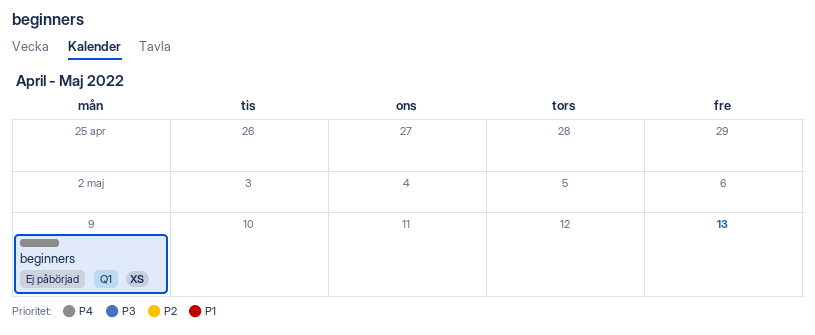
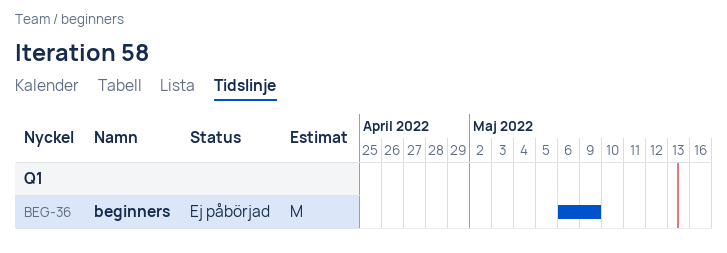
beginners, estimate: XS -> M

